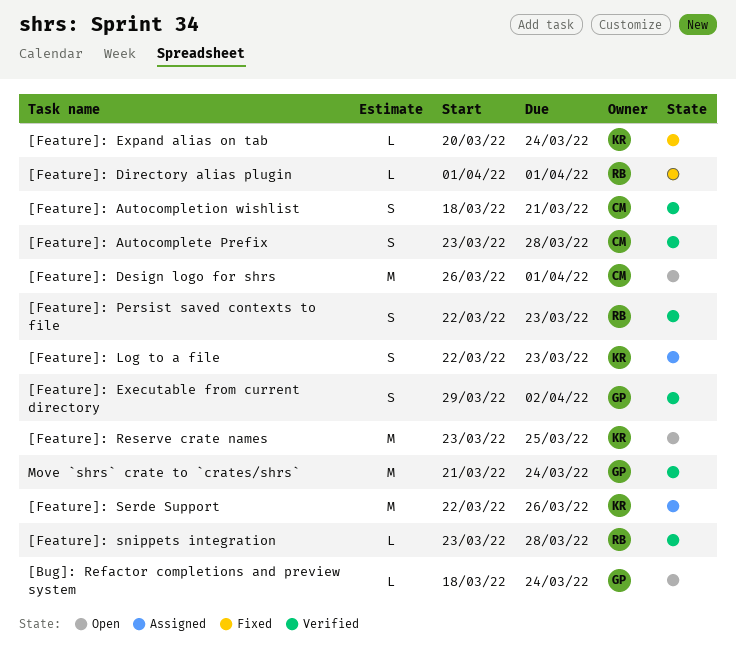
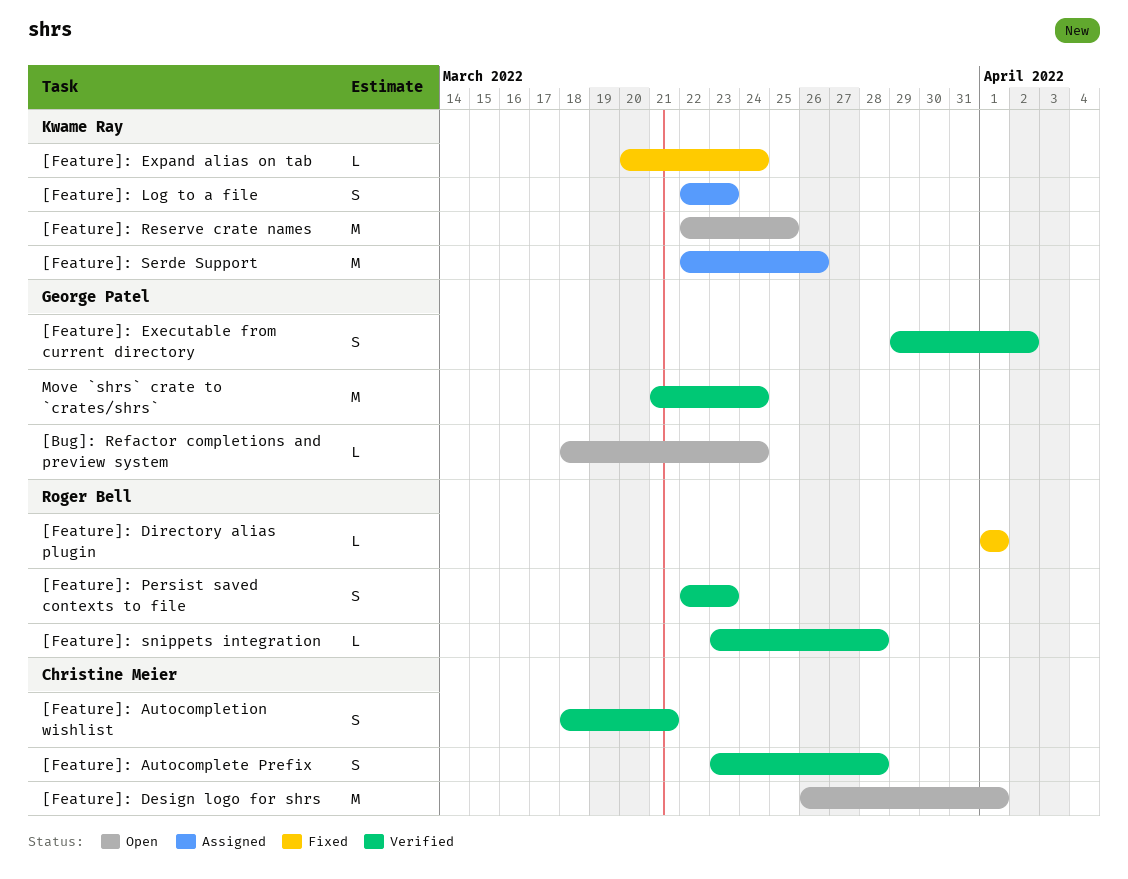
[Feature]: Reserve crate names, start: Mar 23 -> Mar 22

